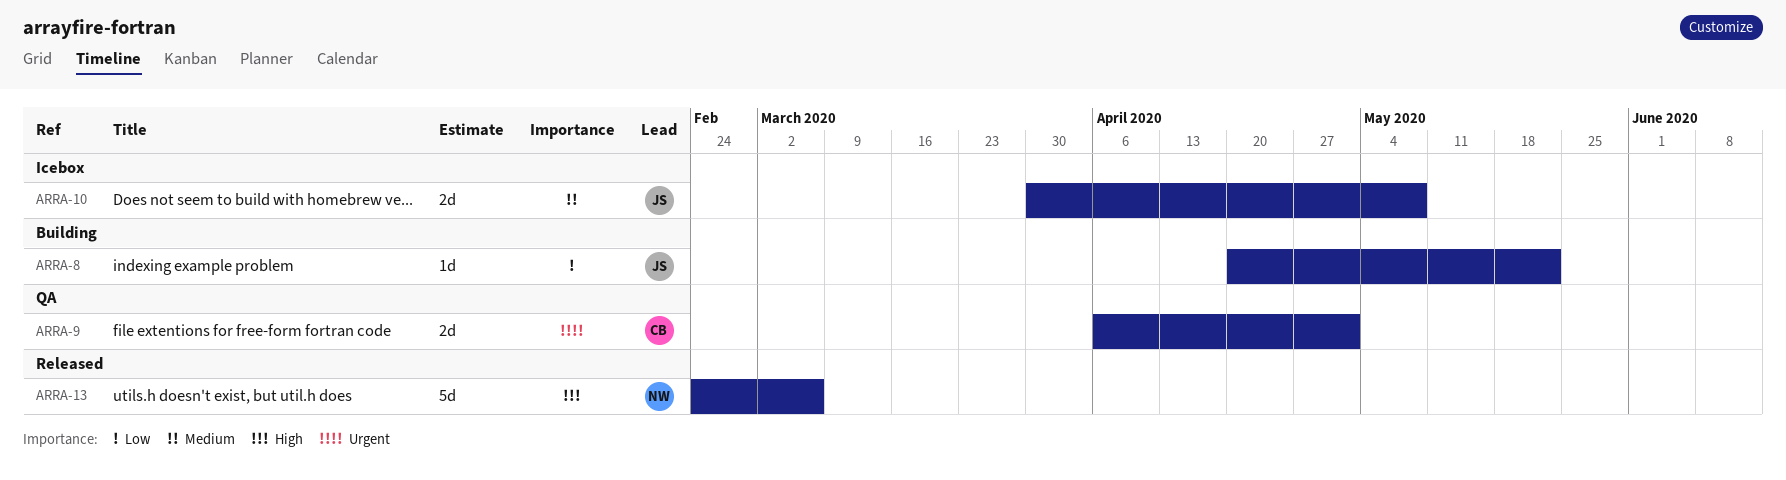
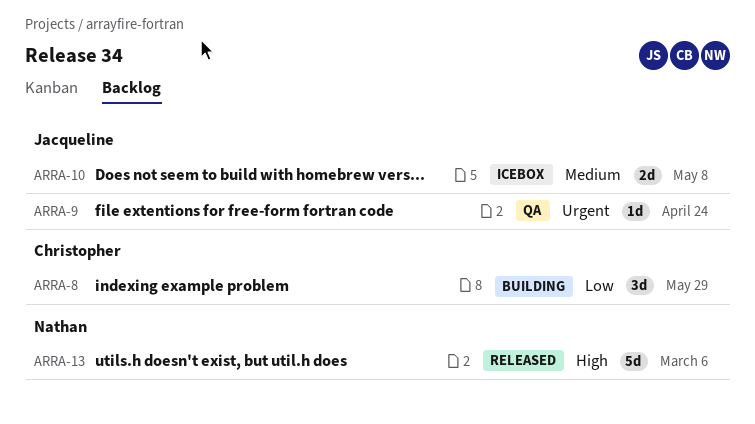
ARRA-8, owner: Jacqueline -> Christopher
ARRA-8, estimate: 1d -> 3d
ARRA-8, due: May 22 -> May 29
ARRA-9, owner: Christopher -> Jacqueline
ARRA-9, estimate: 2d -> 1d
ARRA-9, due: May 1 -> Apr 24

